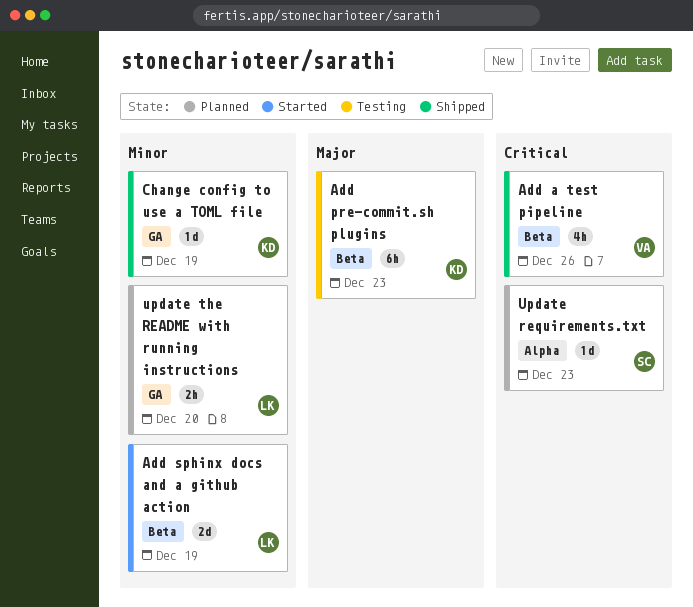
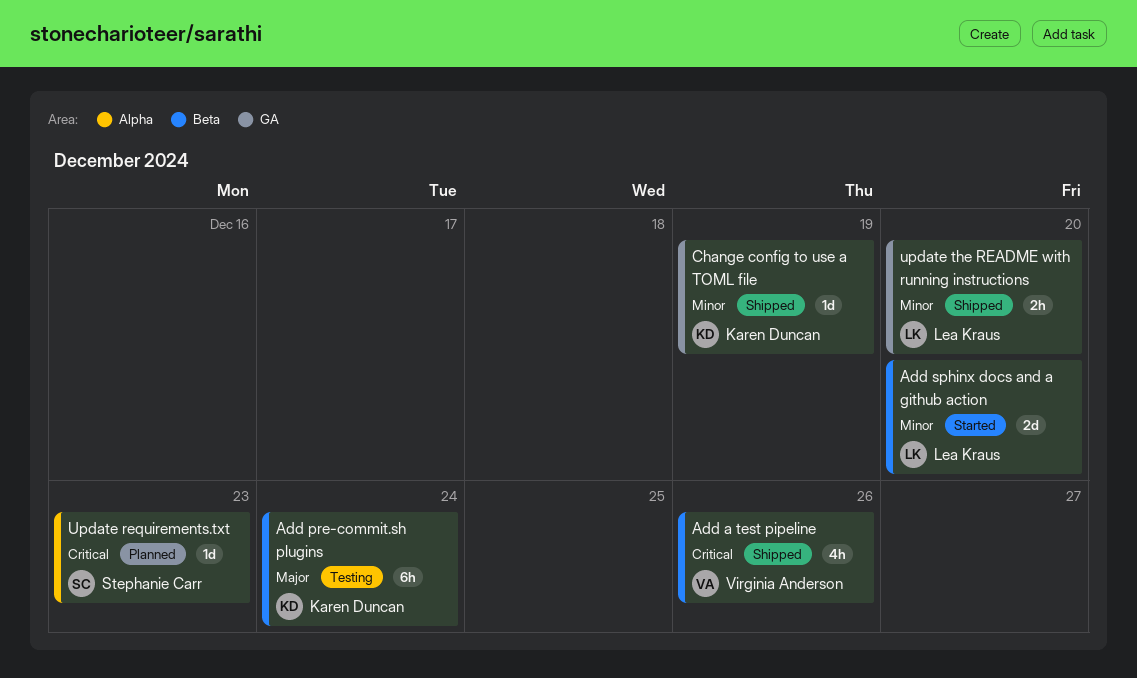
Add pre-commit.sh plugins, due: Dec 23 -> Dec 24
Add sphinx docs and a github action, due: Dec 19 -> Dec 20
update the README with running instructions, status: Planned -> Shipped

